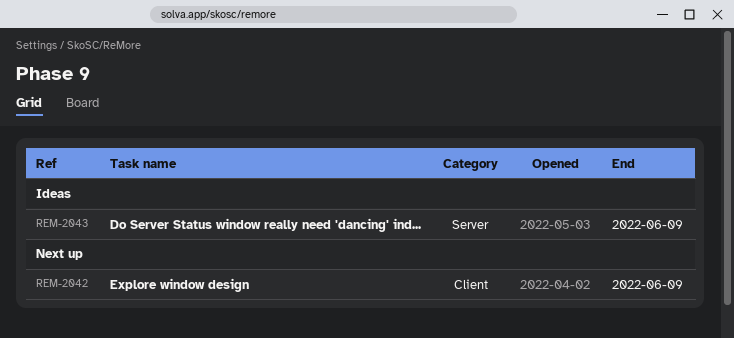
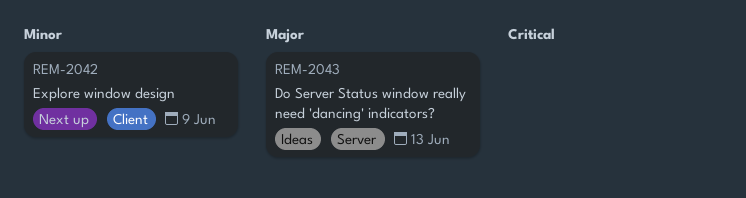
REM-2043, due: Jun 9 -> Jun 13

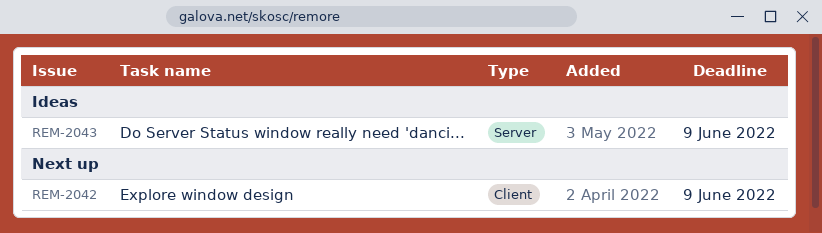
REM-2043, due: Jun 13 -> Jun 9

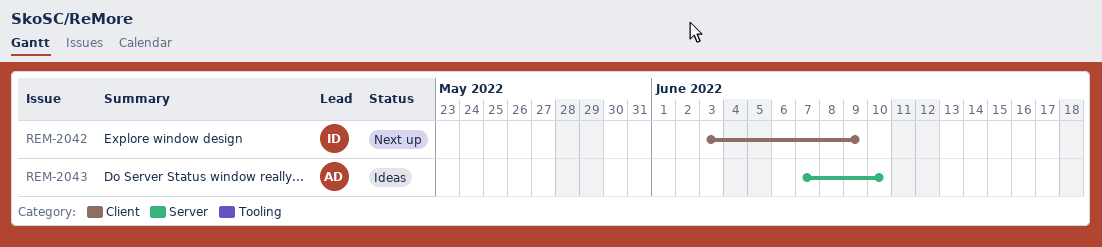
REM-2043, due: Jun 9 -> Jun 10

